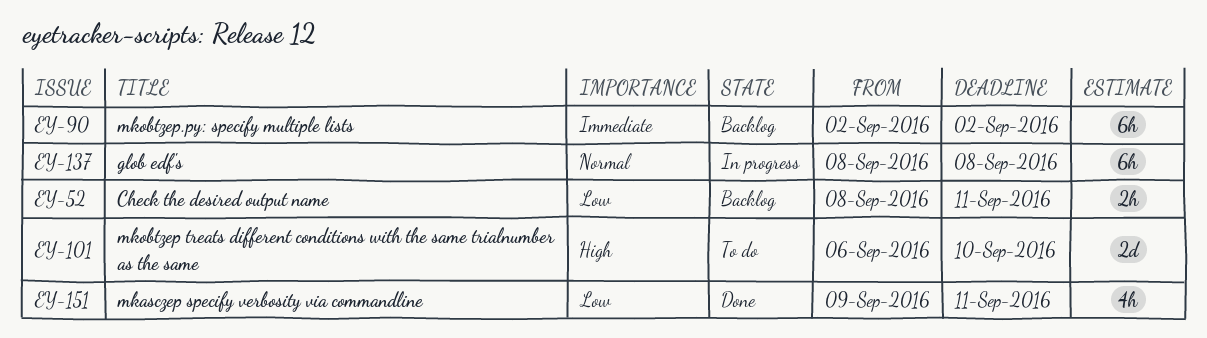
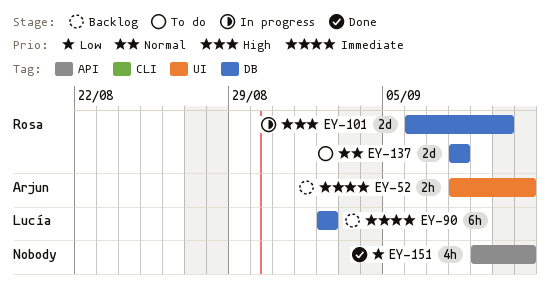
EY-52, priority: Low -> Immediate
EY-101, status: To do -> In progress
EY-137, status: In progress -> To do
EY-137, estimate: 6h -> 2d

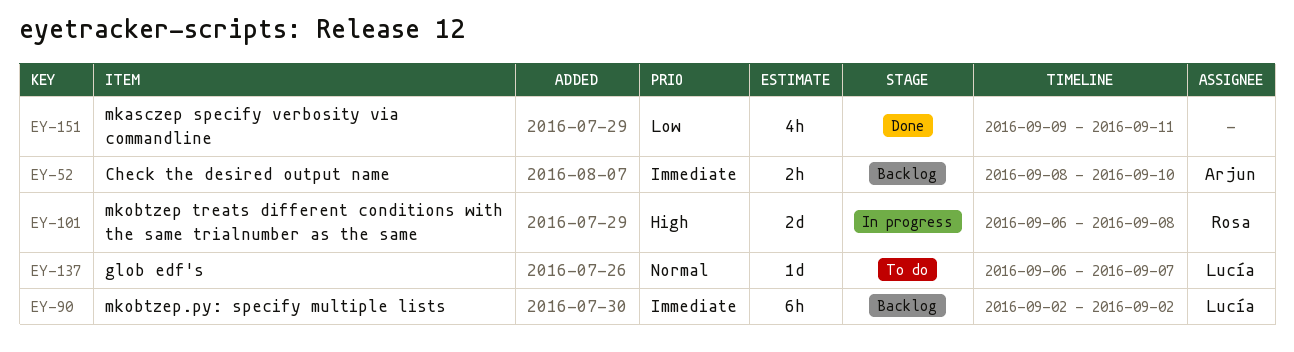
EY-52, due: Sep 11 -> Sep 10
EY-101, due: Sep 10 -> Sep 8
EY-137, owner: Rosa -> Lucía
EY-137, estimate: 2d -> 1d
EY-137, start: Sep 8 -> Sep 6
EY-137, due: Sep 8 -> Sep 7

